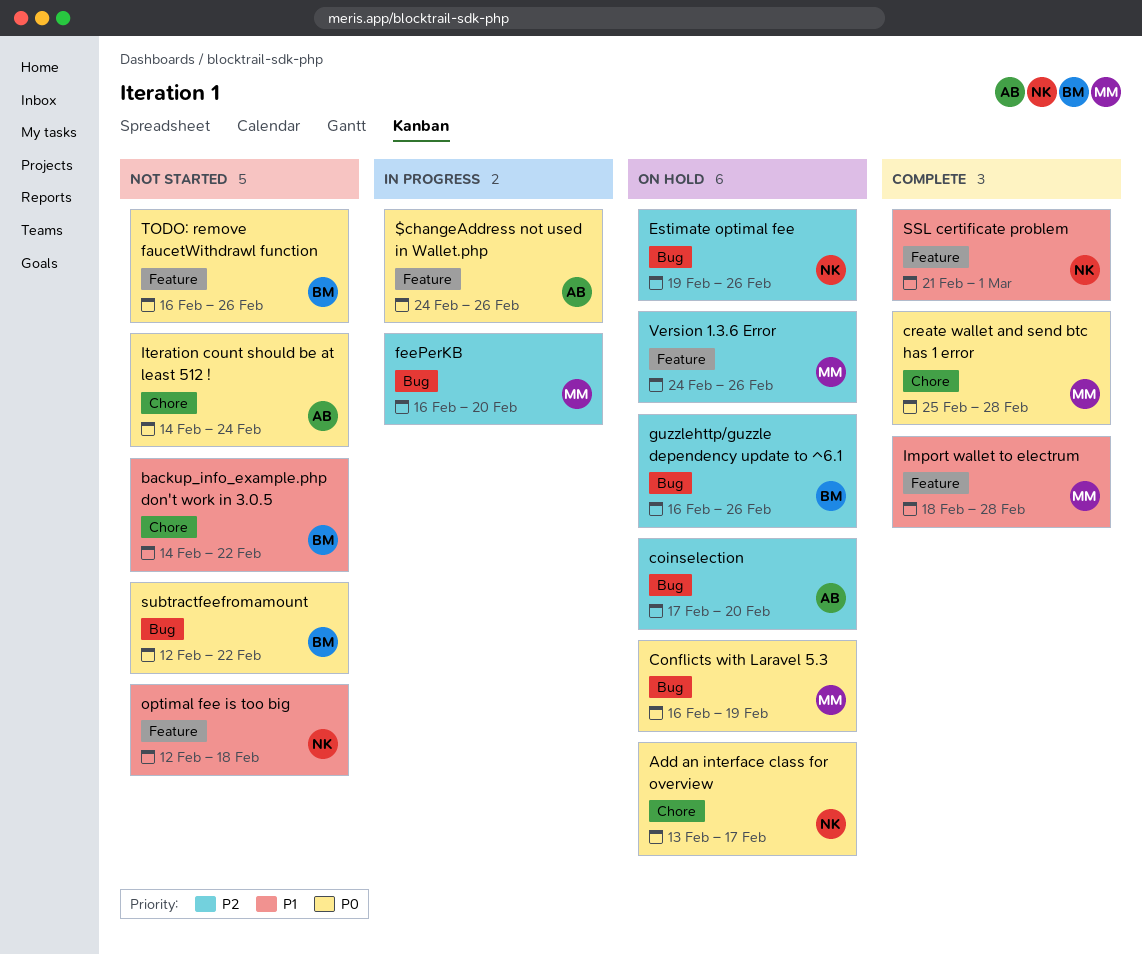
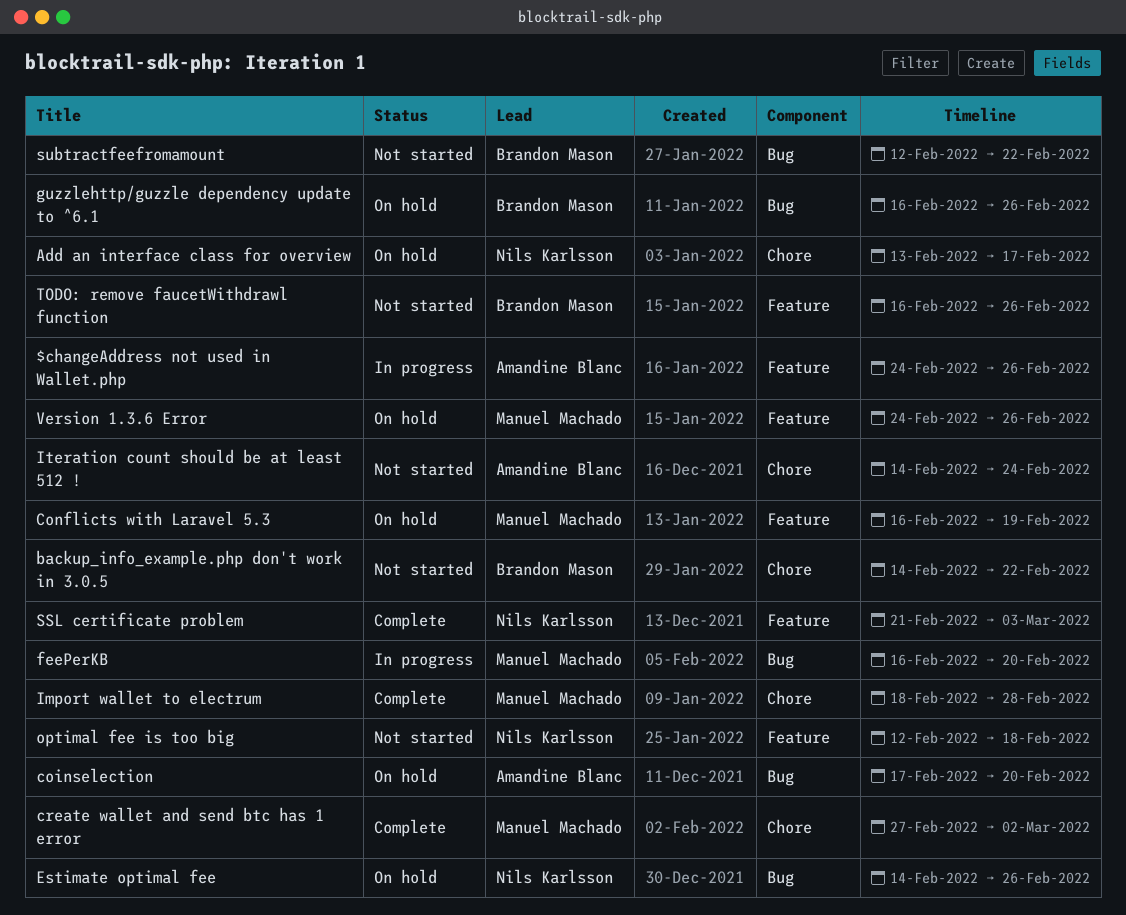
Conflicts with Laravel 5.3, label: Bug -> Feature
create wallet and send btc has 1 error, start: Feb 25 -> Feb 27
create wallet and send btc has 1 error, due: Feb 28 -> Mar 2
Estimate optimal fee, start: Feb 19 -> Feb 14
Import wallet to electrum, label: Feature -> Chore
SSL certificate problem, due: Mar 1 -> Mar 3

